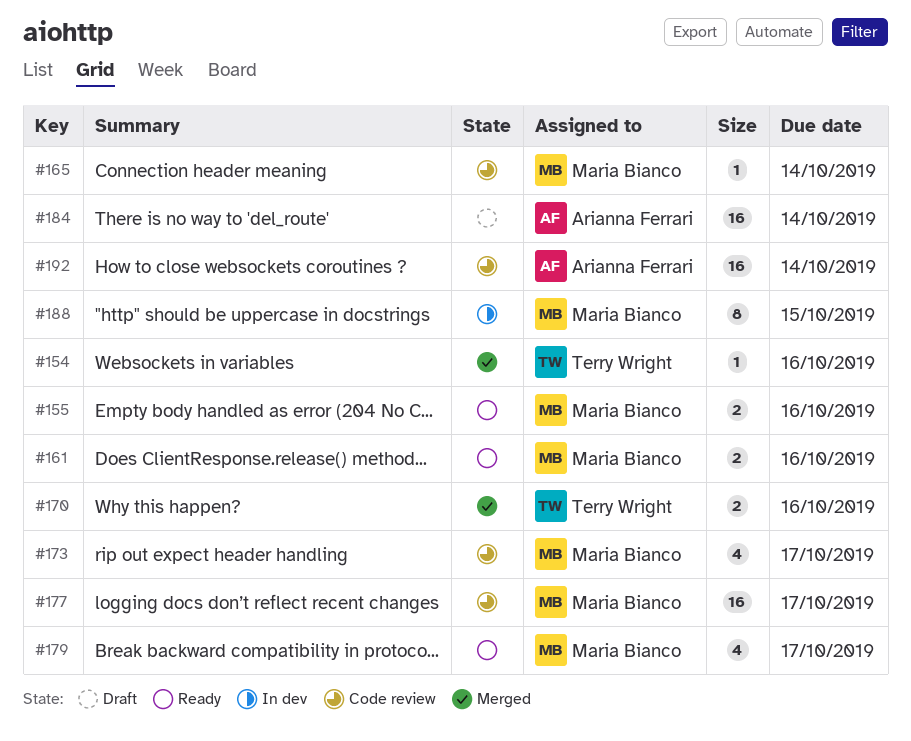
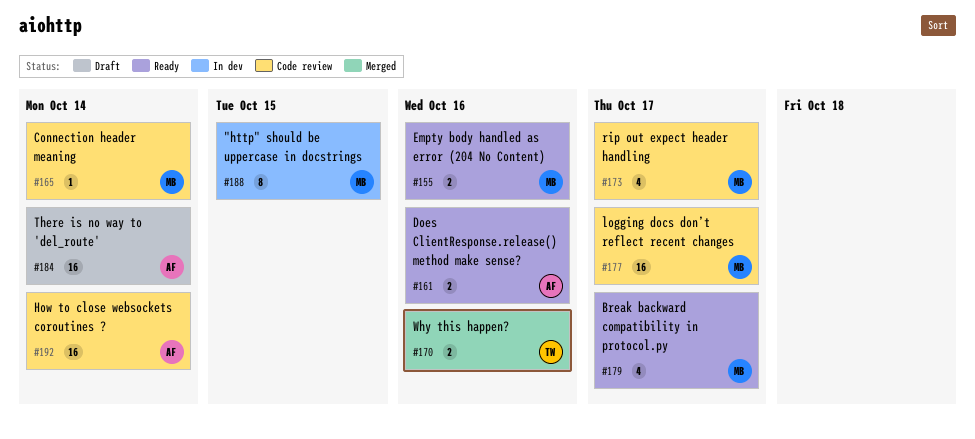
#154: present -> none
#161, owner: Maria Bianco -> Arianna Ferrari

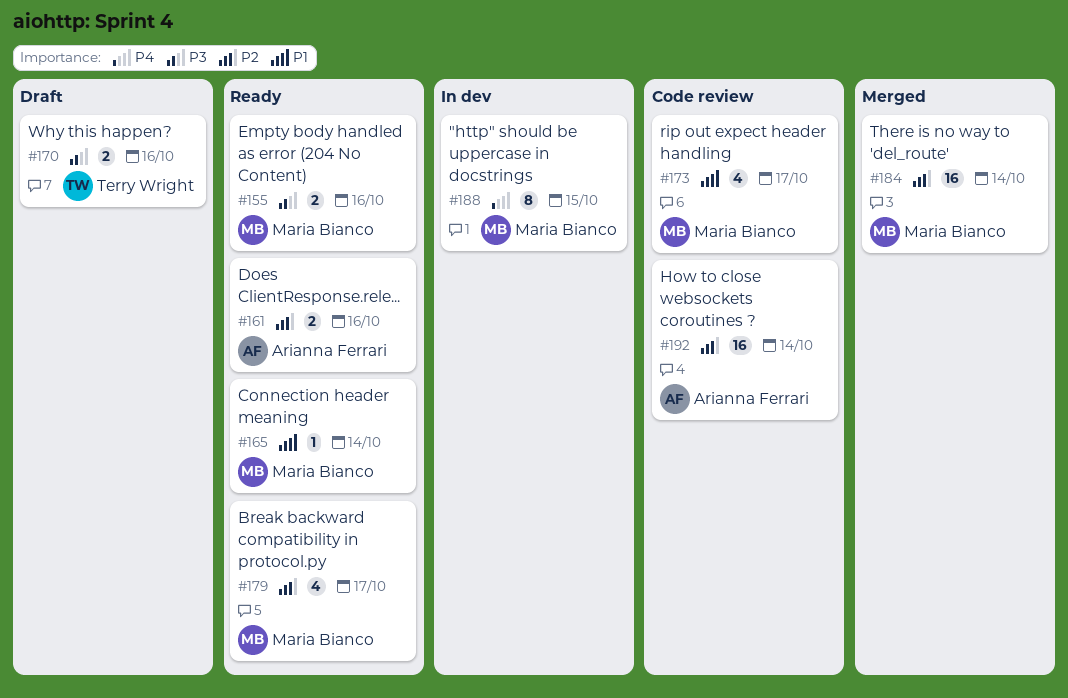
#165, status: Code review -> Ready
#170, status: Merged -> Draft
#177: present -> none
#184, status: Draft -> Merged
#184, owner: Arianna Ferrari -> Maria Bianco

